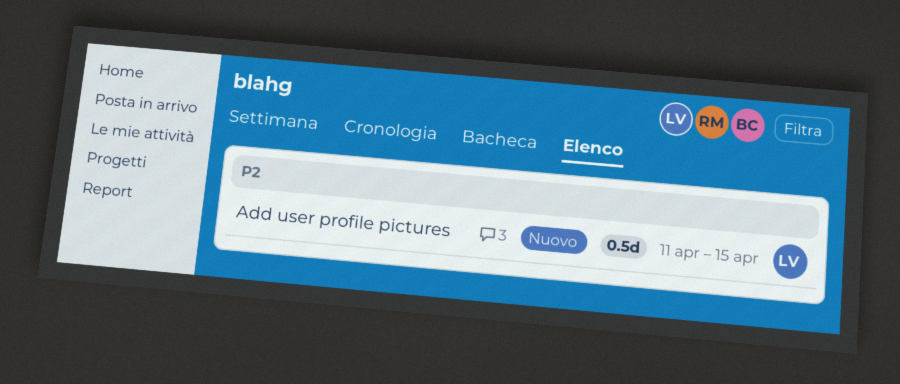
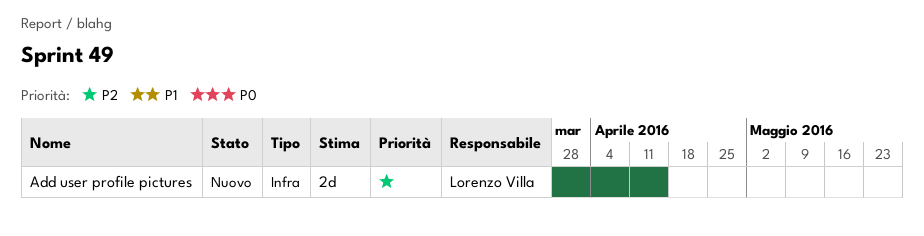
Add user profile pictures, estimate: 0.5d -> 2d
Add user profile pictures, start: Apr 11 -> Mar 28

